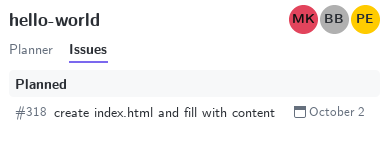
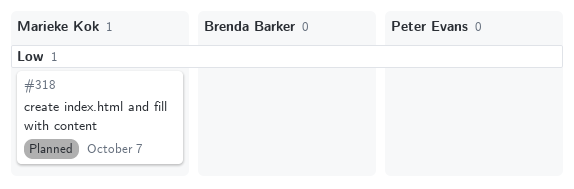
#318, due: Oct 2 -> Oct 7

